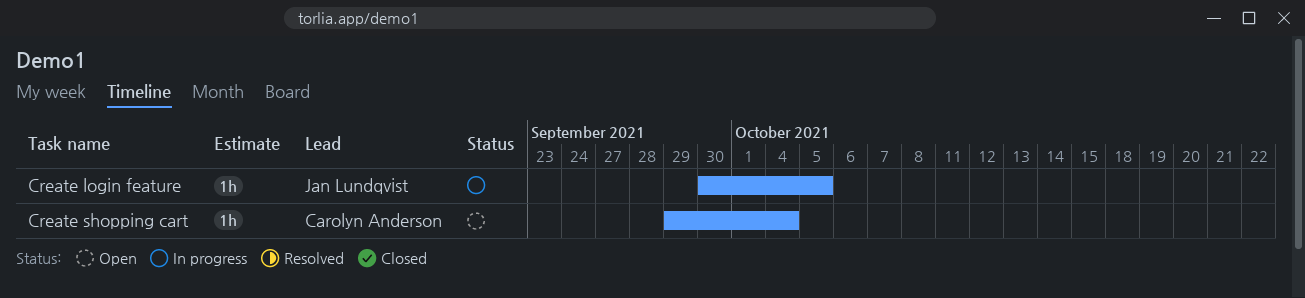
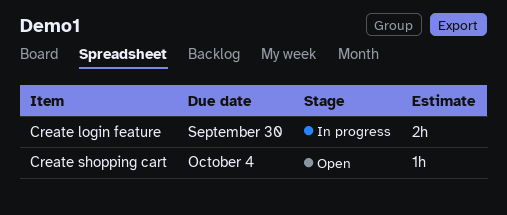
Create login feature, estimate: 1h -> 2h
Create login feature, due: Oct 5 -> Sep 30

